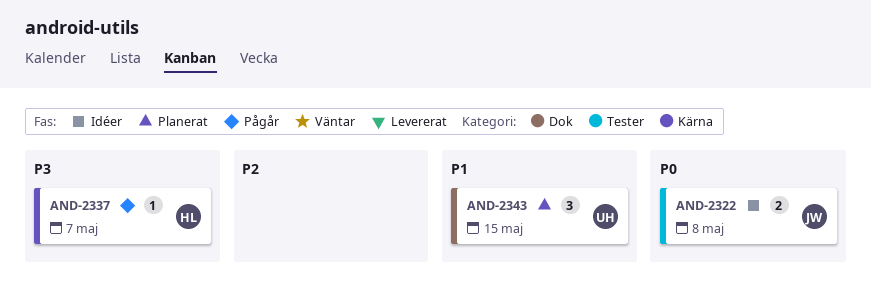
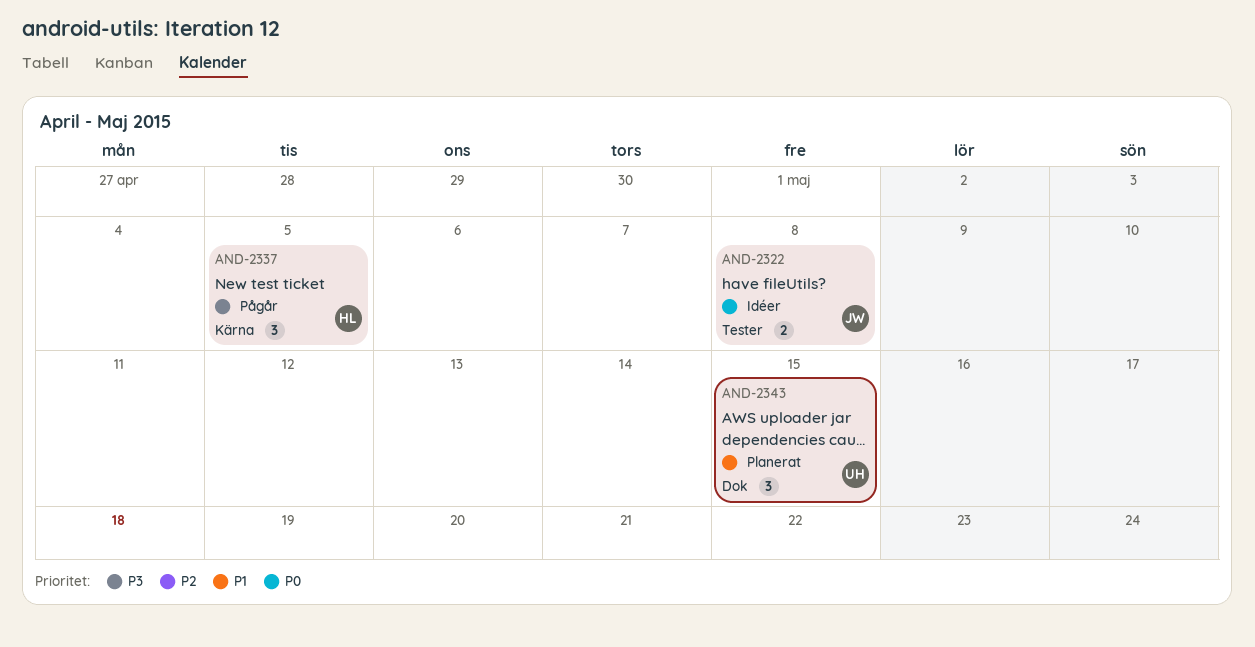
AND-2337, estimate: 1 -> 3
AND-2337, due: May 7 -> May 5

